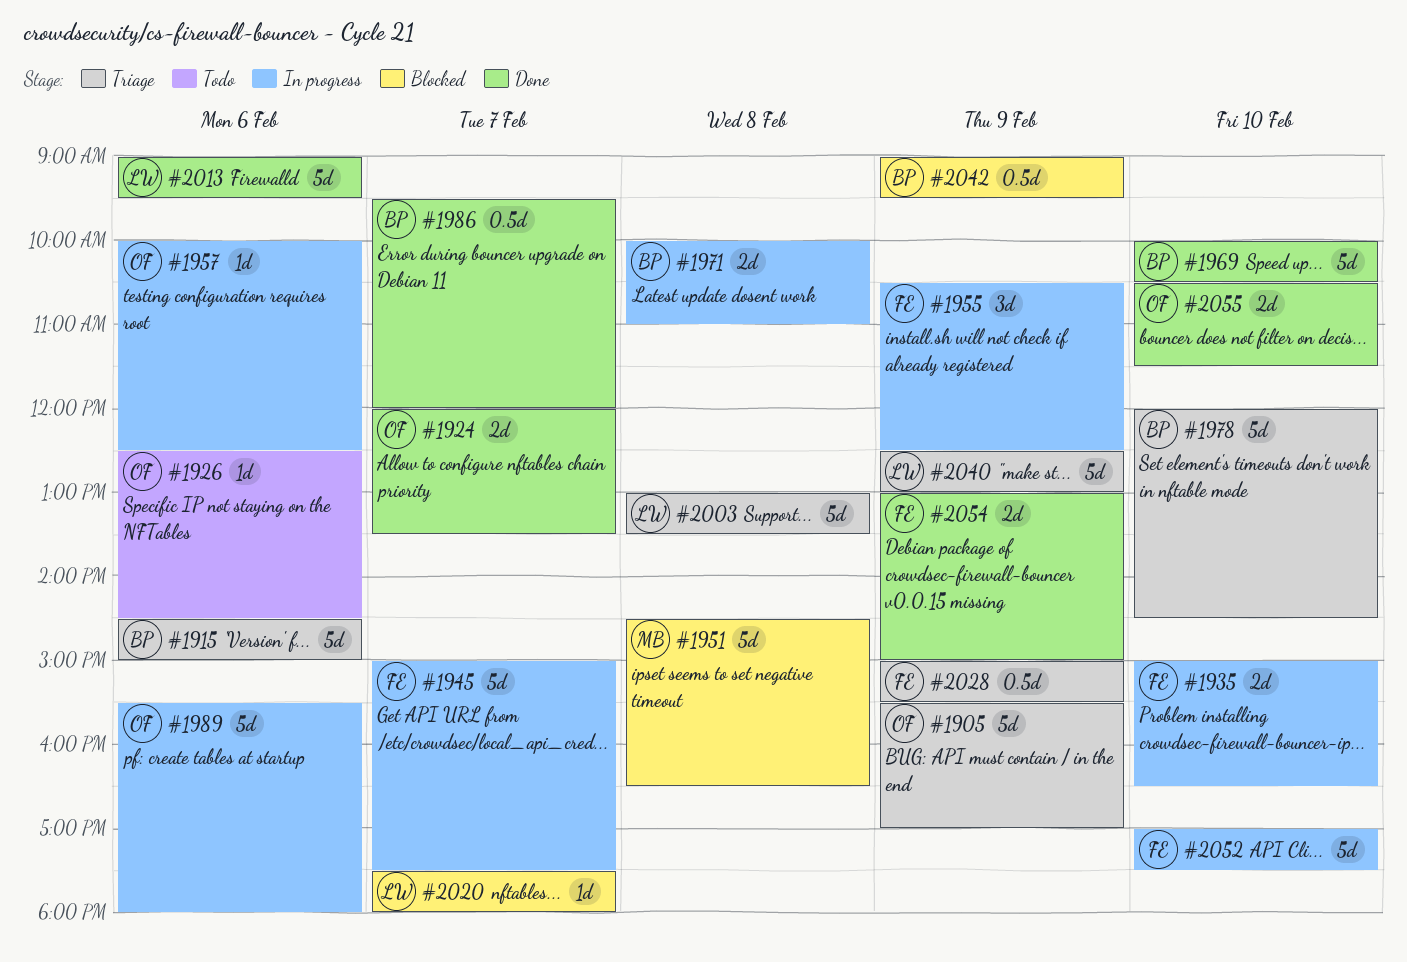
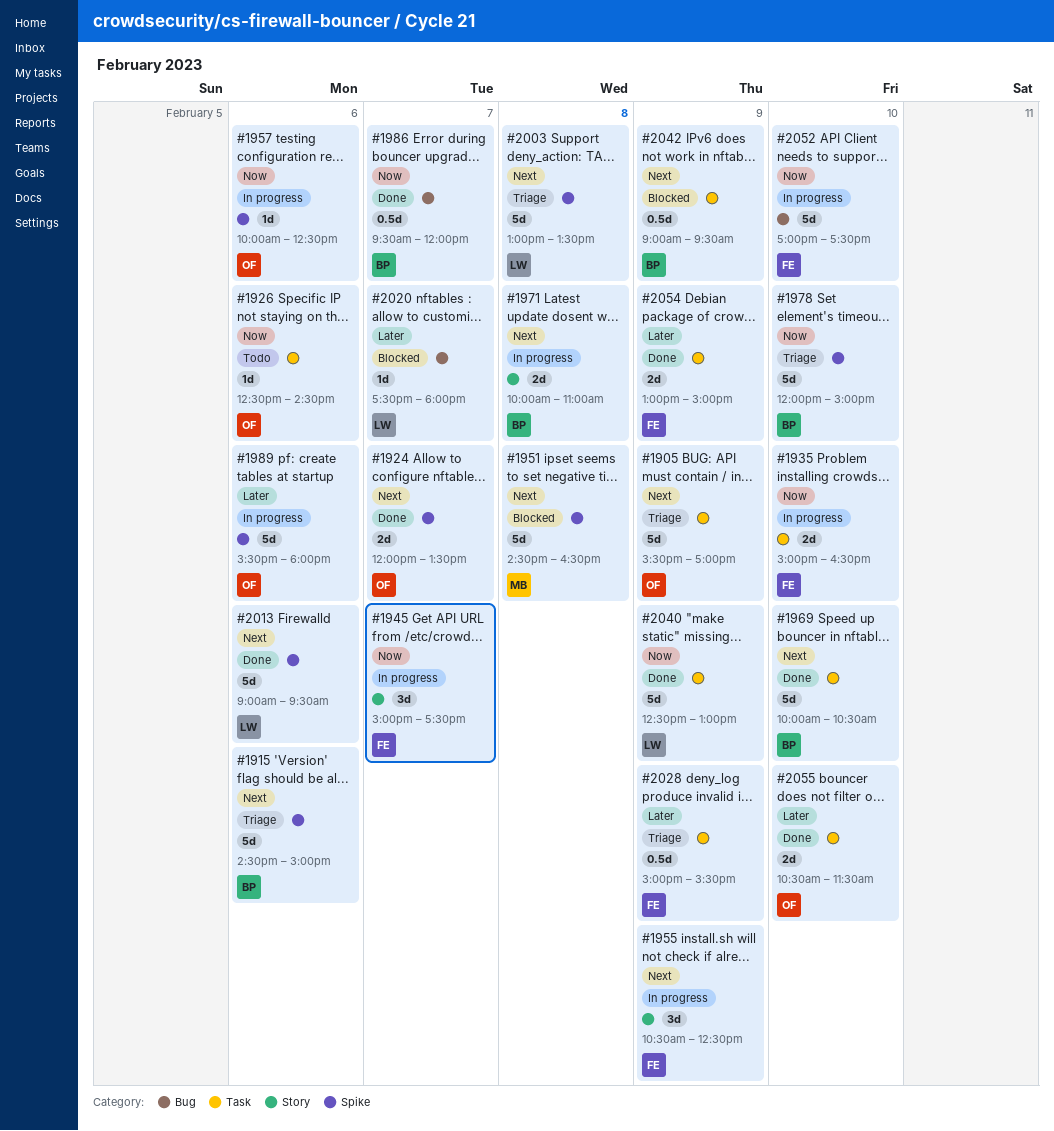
#1945, estimate: 5d -> 3d
#1978, ends: 14:30 -> 15:00
#2040, status: Triage -> Done

